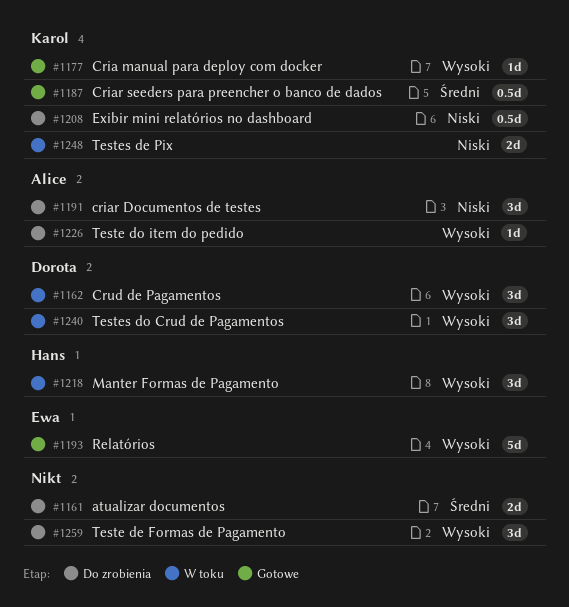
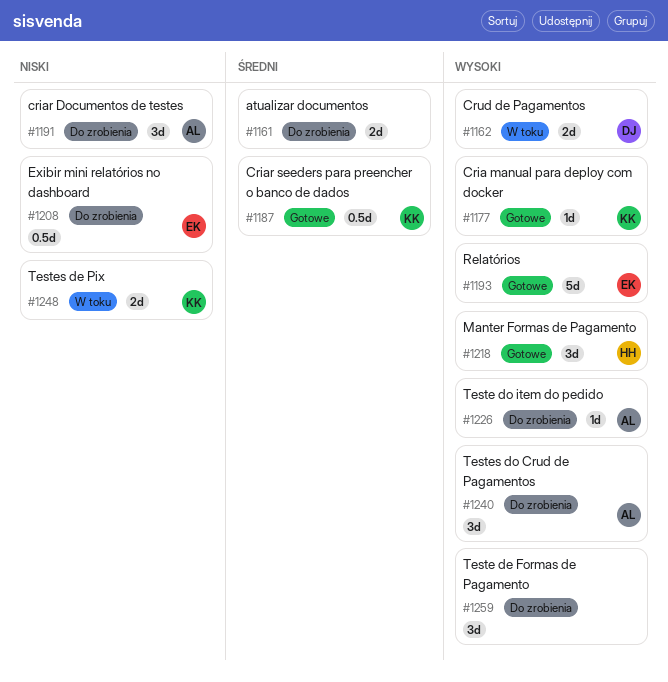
#1162, estimate: 3d -> 2d
#1208, owner: Karol -> Ewa
#1218, status: W toku -> Gotowe
#1240, status: W toku -> Do zrobienia
#1240, owner: Dorota -> Alice

